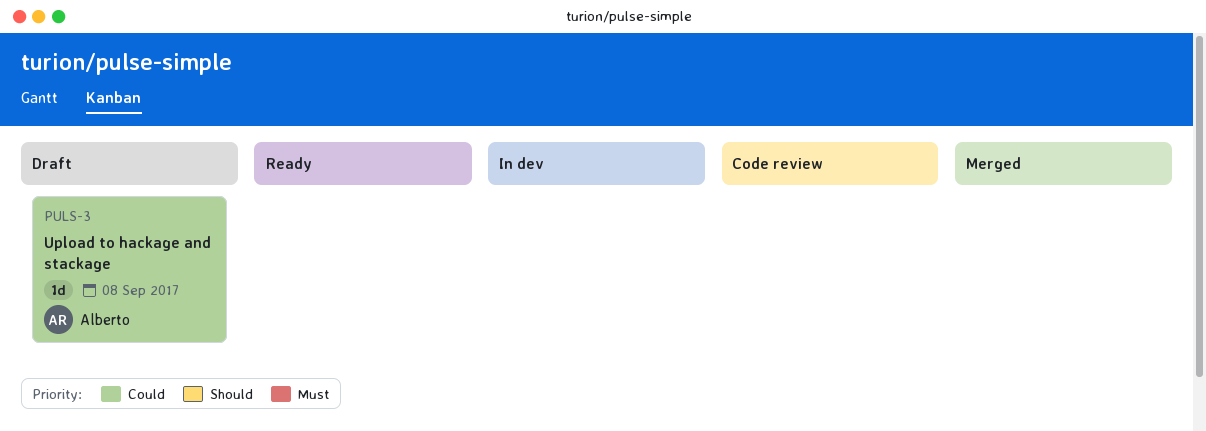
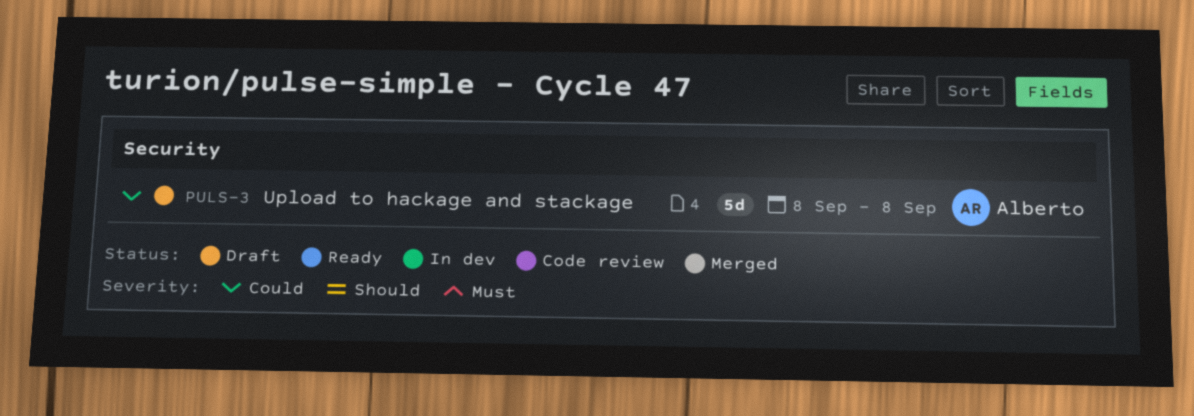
PULS-3, estimate: 1d -> 5d

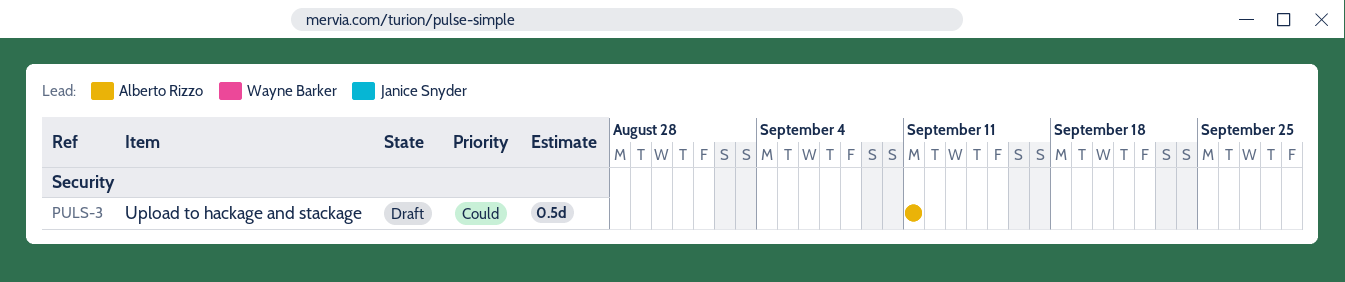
PULS-3, estimate: 5d -> 0.5d
PULS-3, start: Sep 8 -> Sep 11
PULS-3, due: Sep 8 -> Sep 11

